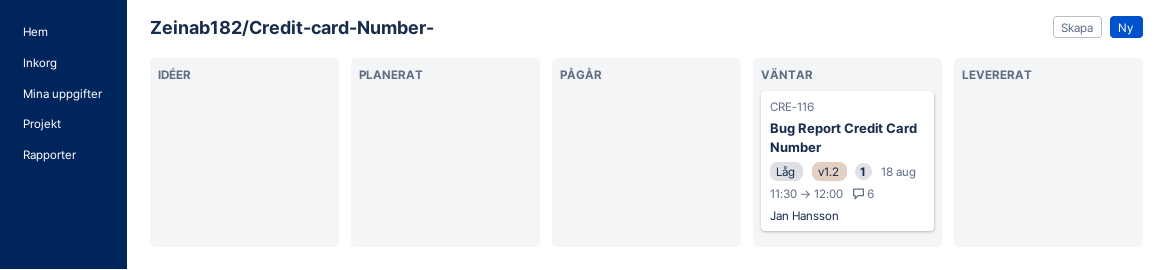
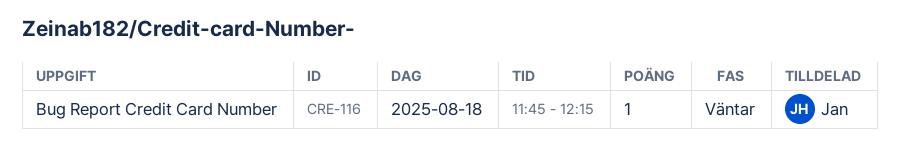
CRE-116, begins: 11:30 -> 11:45
CRE-116, ends: 12:00 -> 12:15

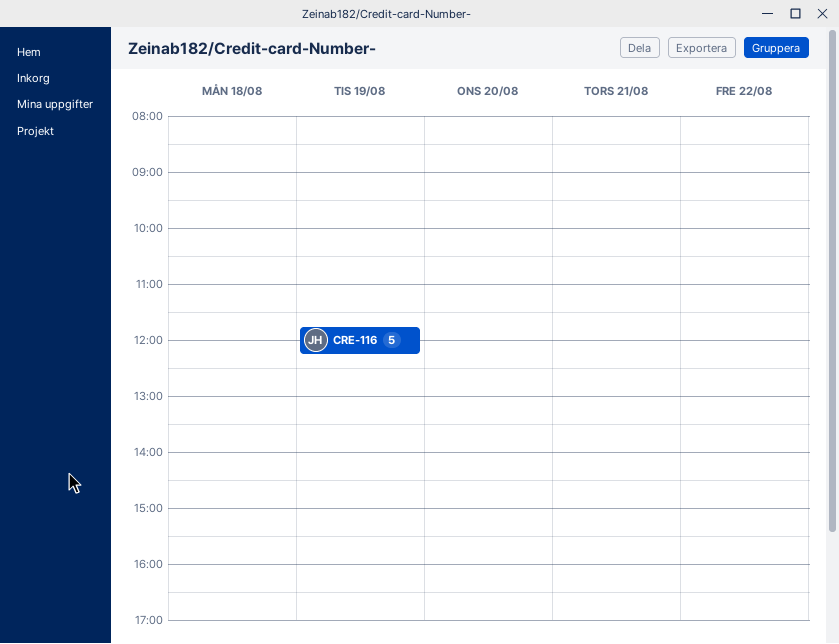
CRE-116, estimate: 1 -> 5
CRE-116, day: Aug 18 -> Aug 19

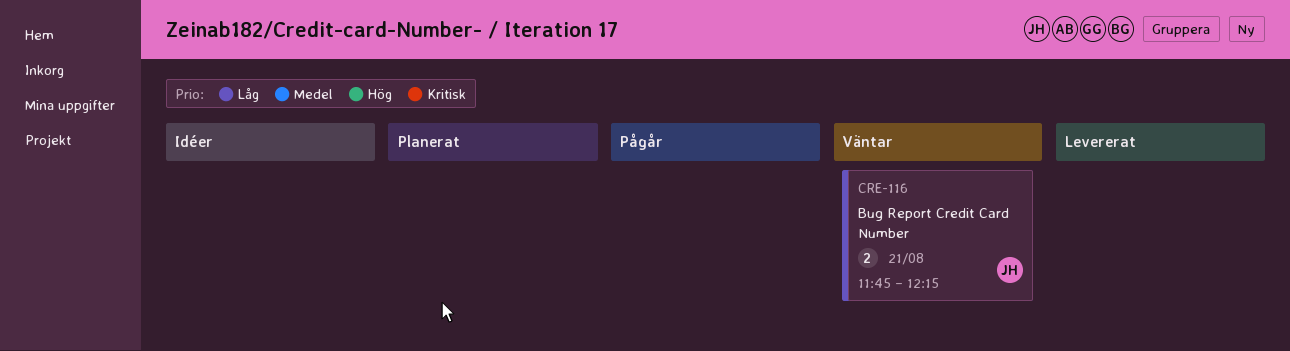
CRE-116, estimate: 5 -> 2
CRE-116, day: Aug 19 -> Aug 21

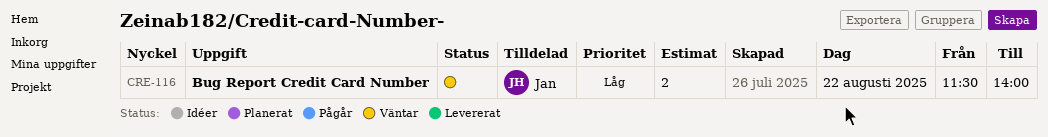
CRE-116, day: Aug 21 -> Aug 22
CRE-116, begins: 11:45 -> 11:30
CRE-116, ends: 12:15 -> 14:00

